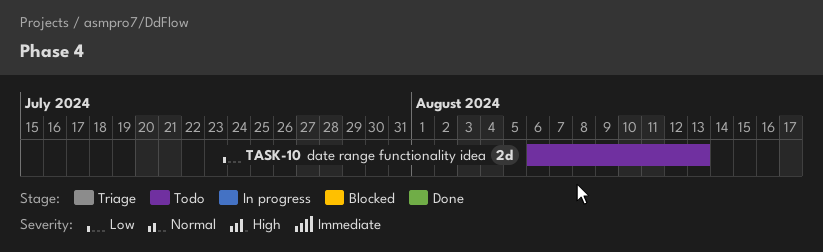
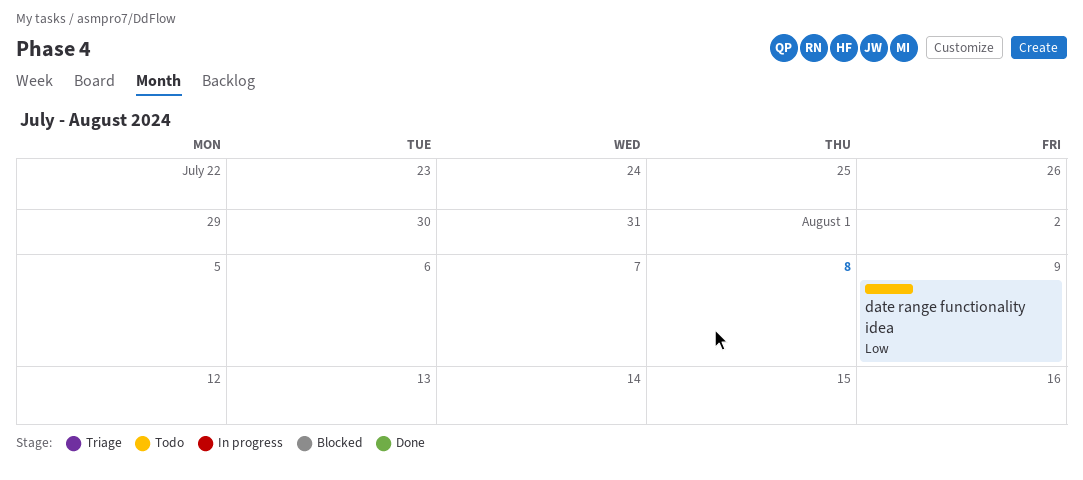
date range functionality idea, due: Aug 13 -> Aug 9

